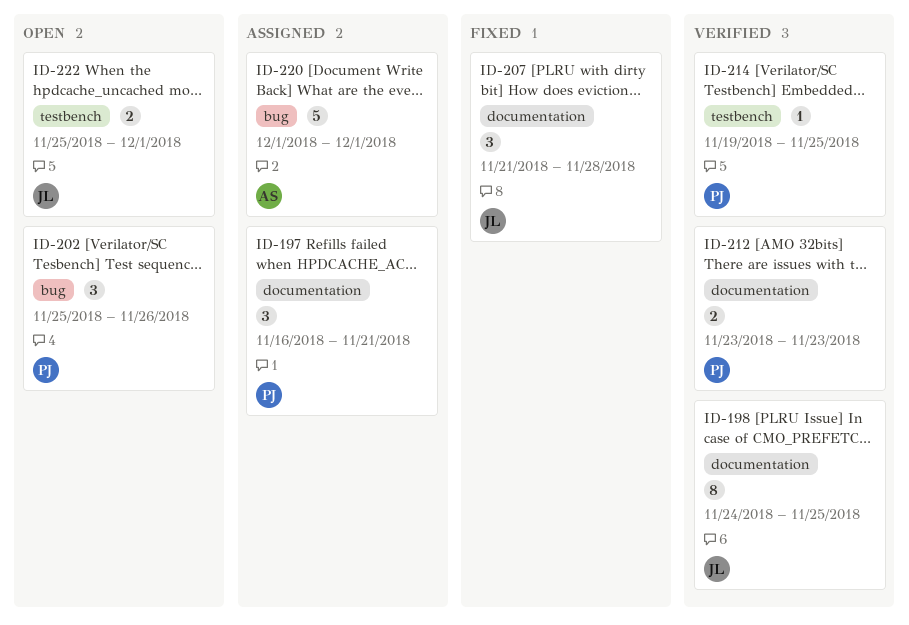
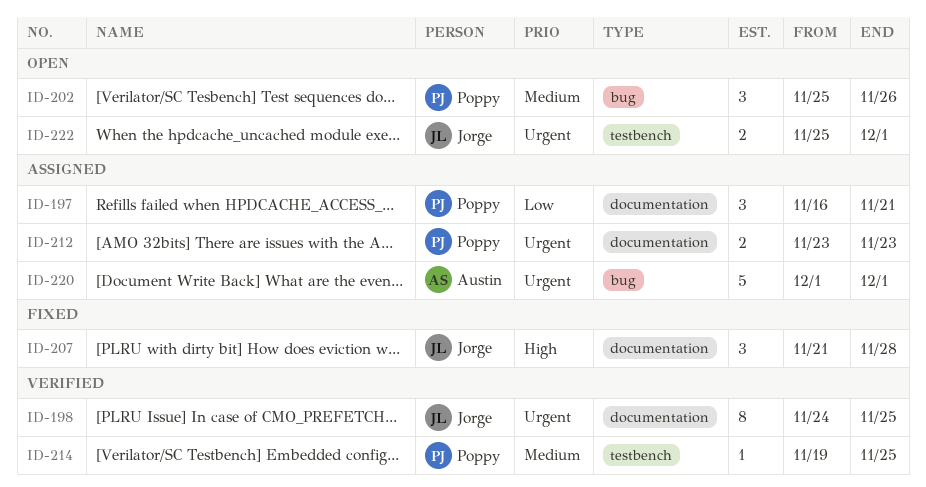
ID-212, status: Verified -> Assigned

